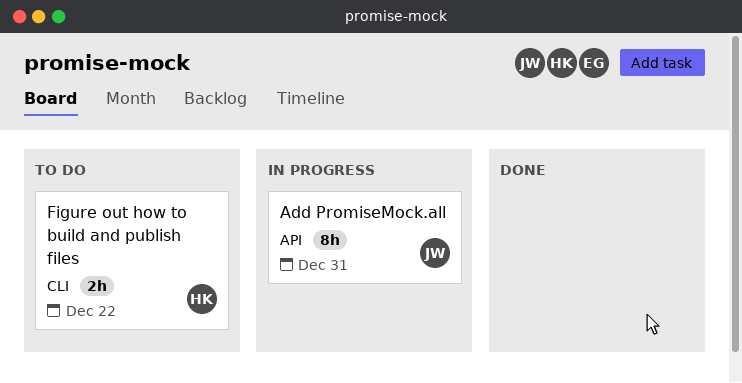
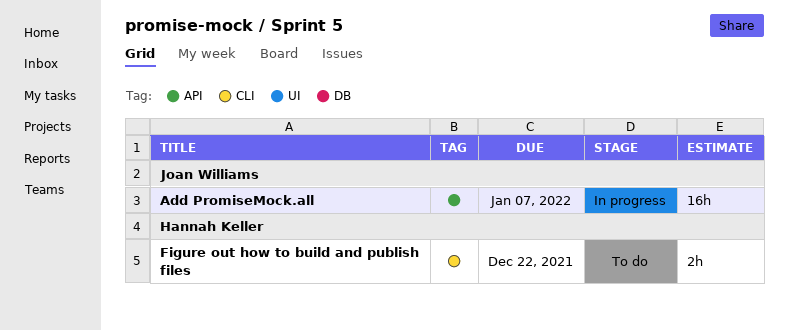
Add PromiseMock.all, estimate: 8h -> 16h
Add PromiseMock.all, due: Dec 31 -> Jan 7

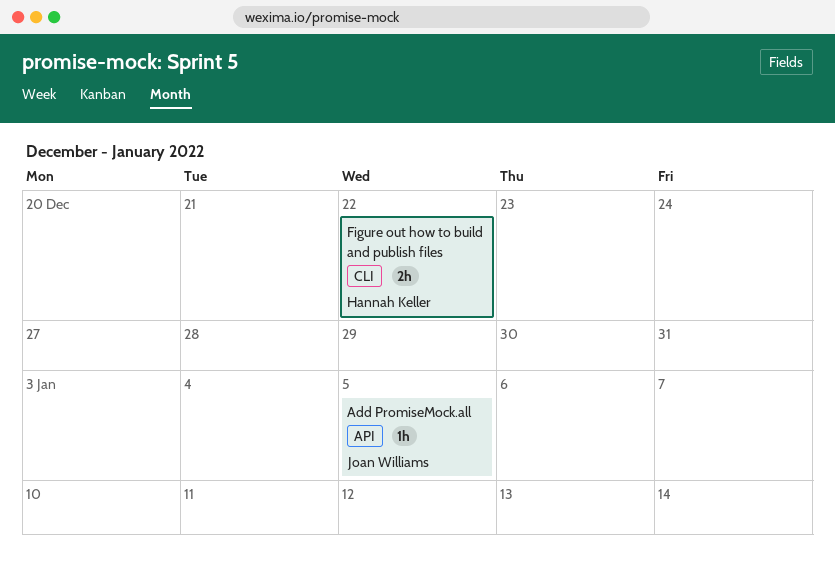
Add PromiseMock.all, estimate: 16h -> 1h
Add PromiseMock.all, due: Jan 7 -> Jan 5

